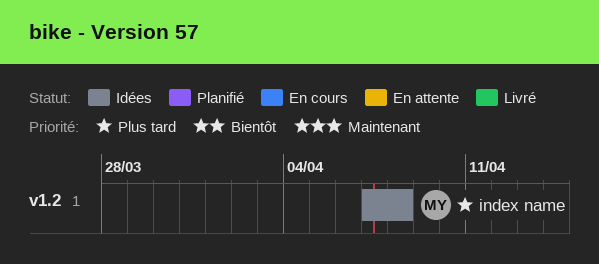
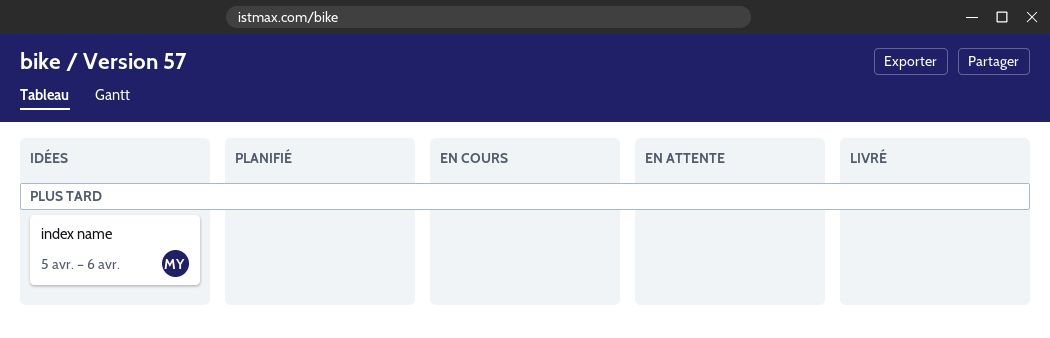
index name, start: Apr 7 -> Apr 5
index name, due: Apr 8 -> Apr 6

